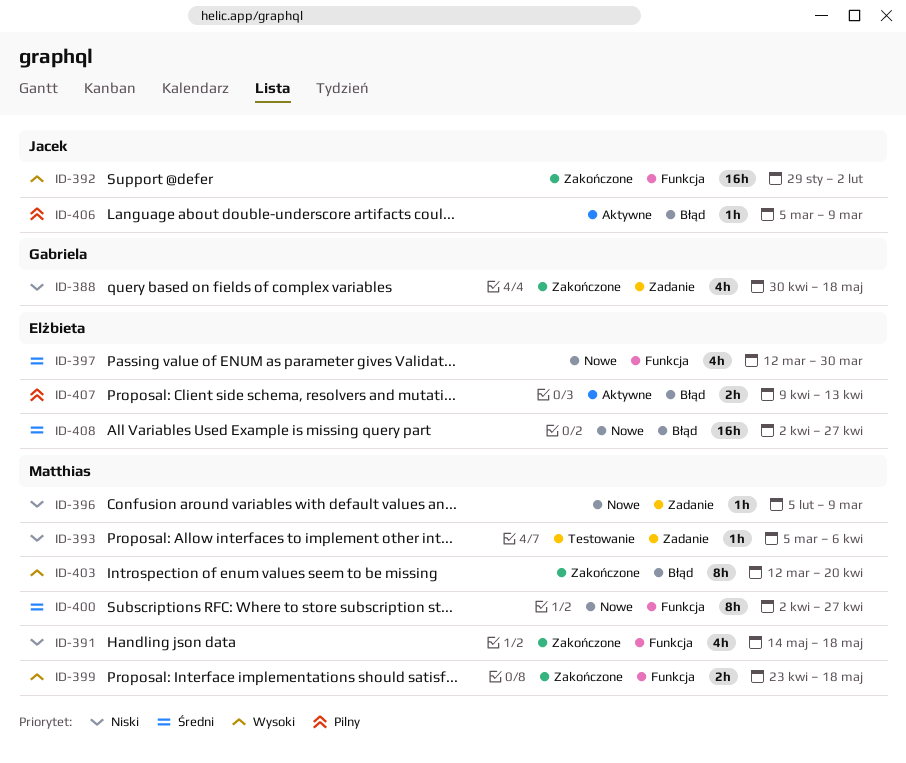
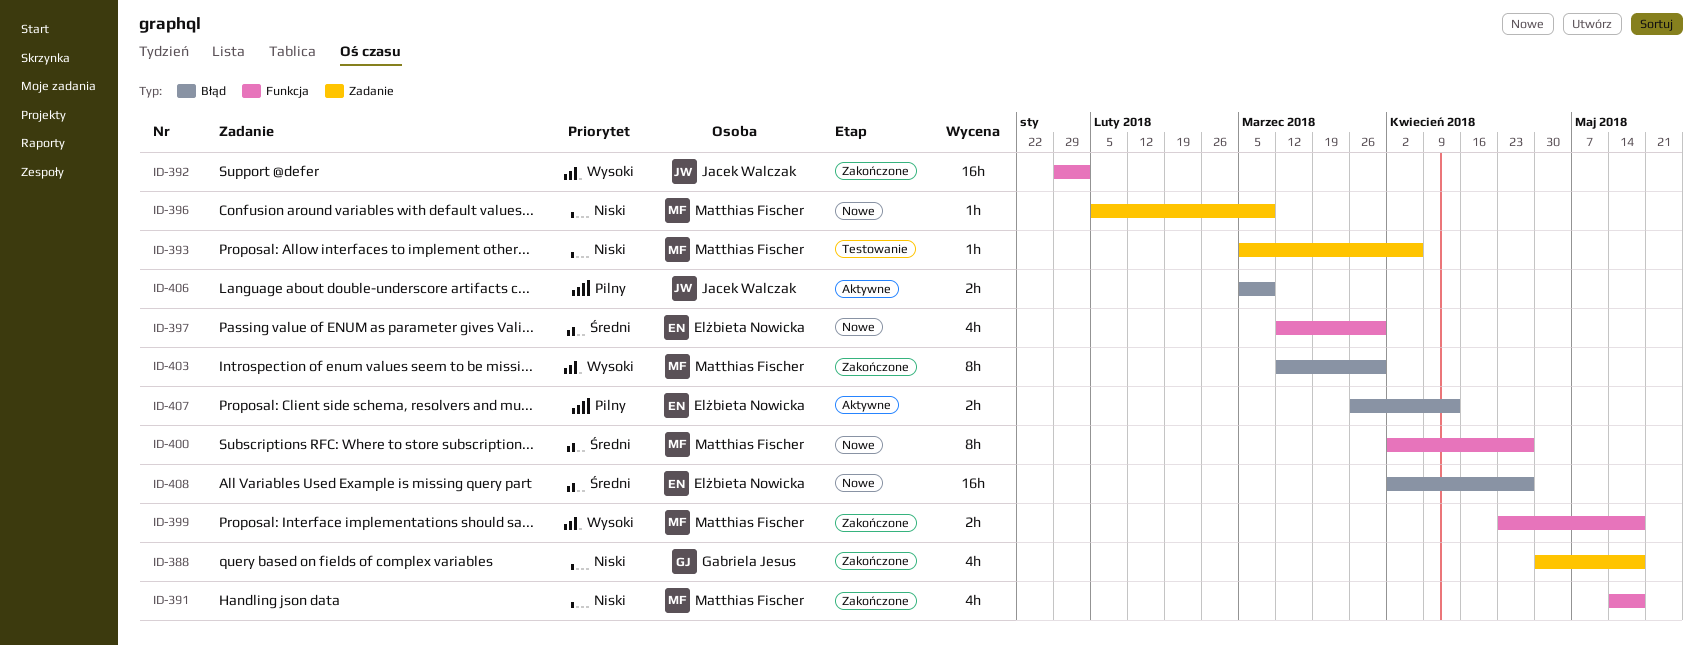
ID-403, due: Apr 20 -> Mar 30
ID-406, estimate: 1h -> 2h
ID-407, start: Apr 9 -> Mar 26

